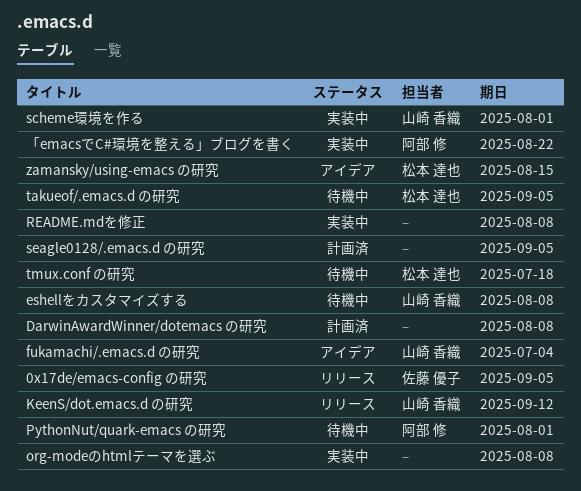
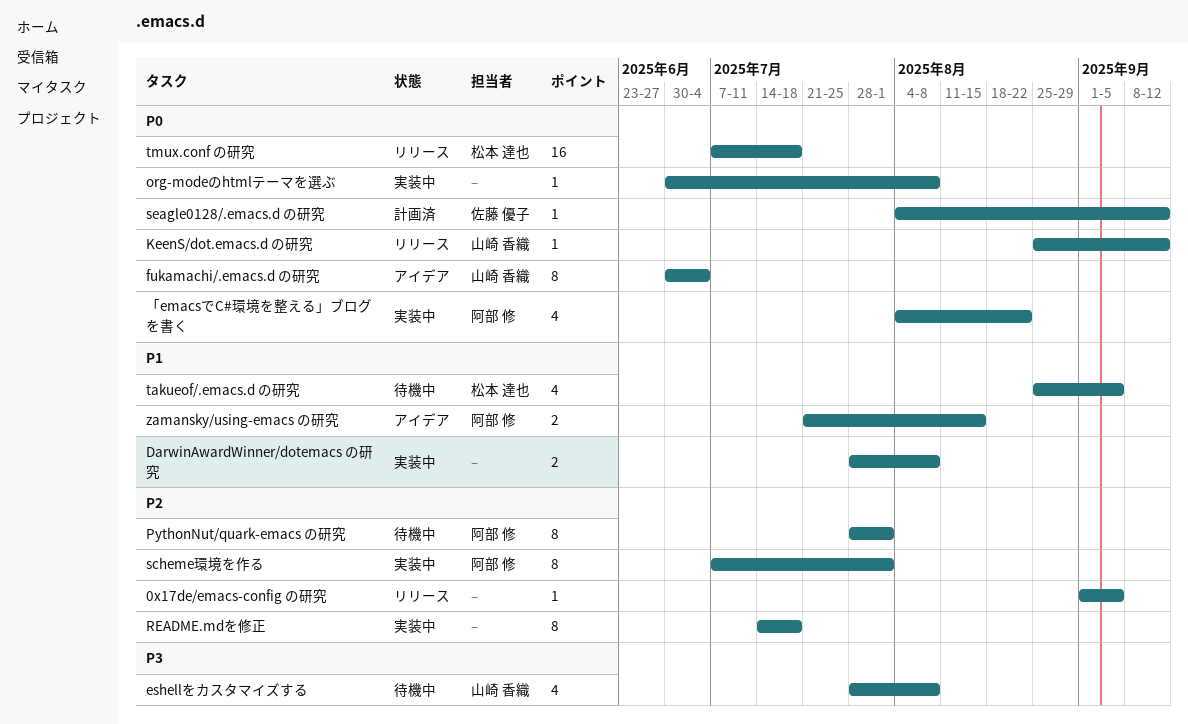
0x17de/emacs-config の研究, owner: 佐藤 優子 -> none
DarwinAwardWinner/dotemacs の研究, status: 計画済 -> 実装中
README.mdを修正, due: Aug 8 -> Jul 18
scheme環境を作る, owner: 山崎 香織 -> 阿部 修
seagle0128/.emacs.d の研究, owner: none -> 佐藤 優子
seagle0128/.emacs.d の研究, due: Sep 5 -> Sep 12
tmux.conf の研究, status: 待機中 -> リリース
zamansky/using-emacs の研究, owner: 松本 達也 -> 阿部 修

